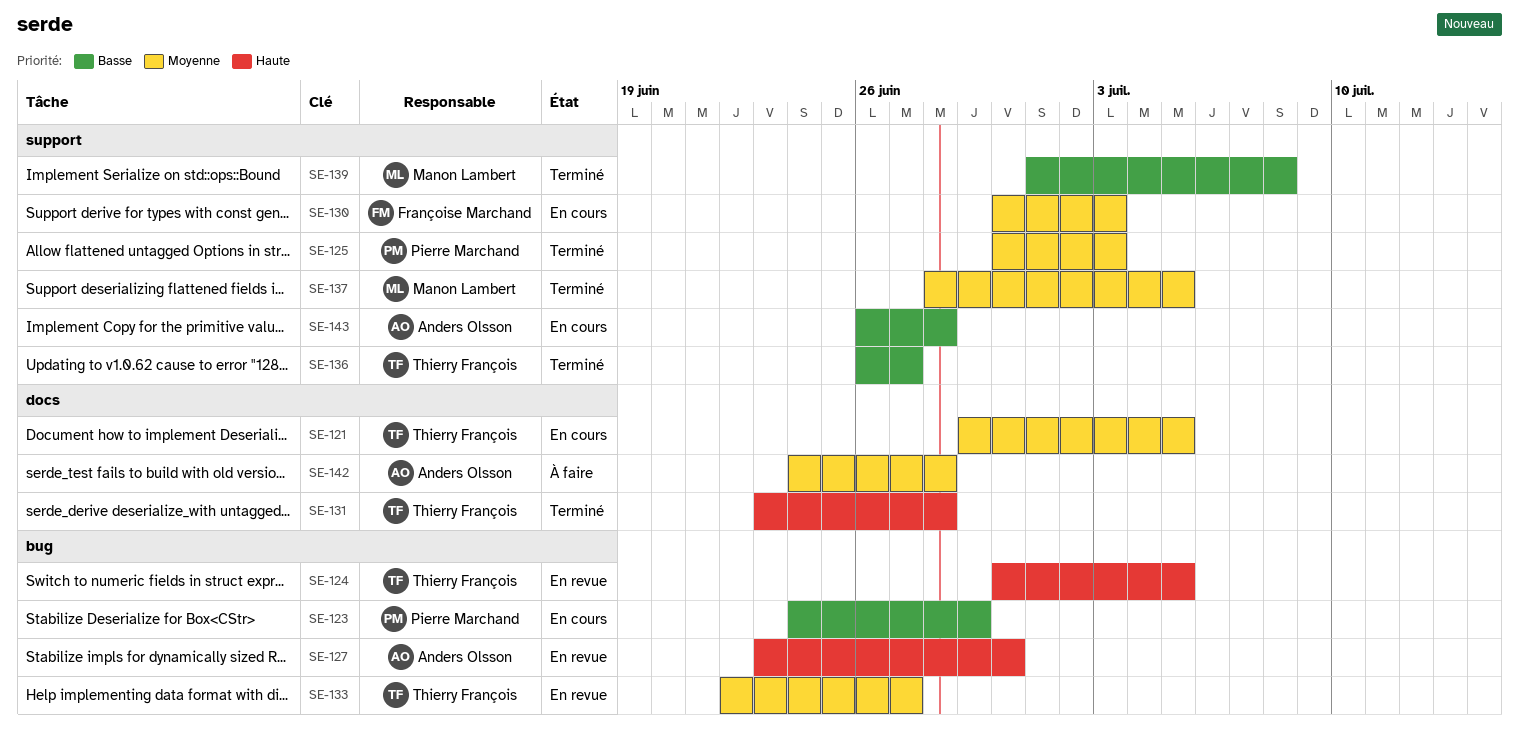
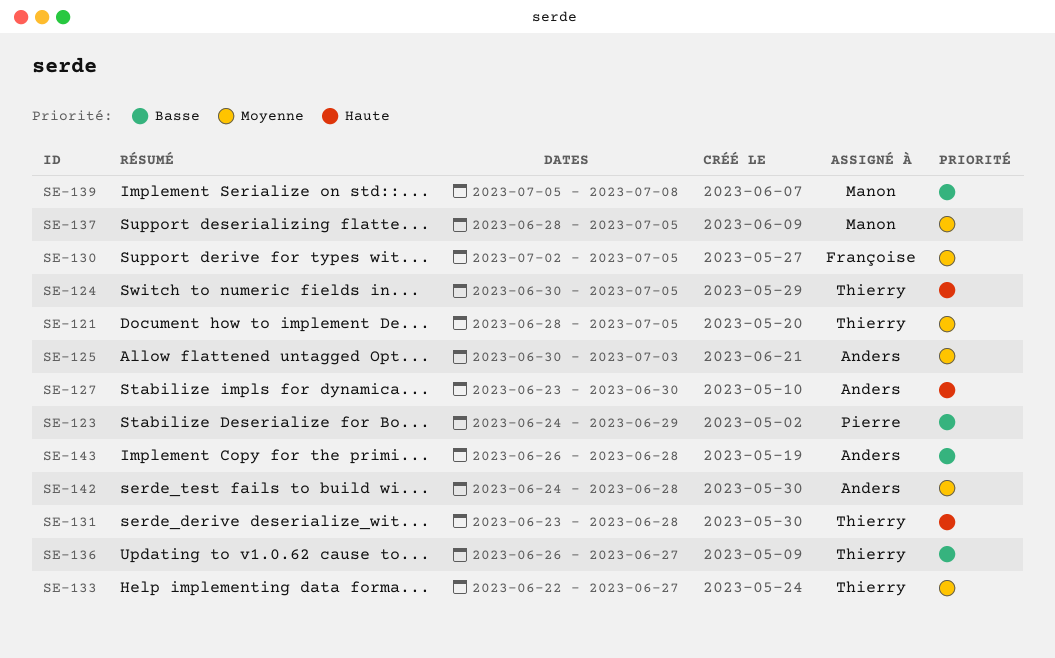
SE-121, start: Jun 29 -> Jun 28
SE-125, owner: Pierre Marchand -> Anders Olsson
SE-130, start: Jun 30 -> Jul 2
SE-130, due: Jul 3 -> Jul 5
SE-139, start: Jul 1 -> Jul 5

